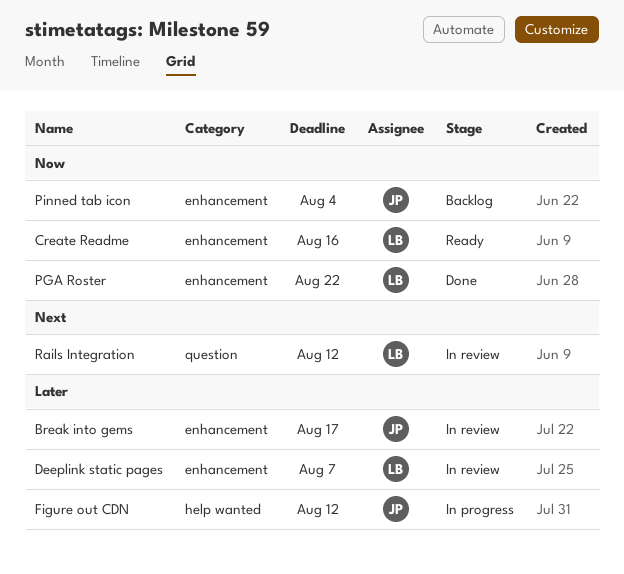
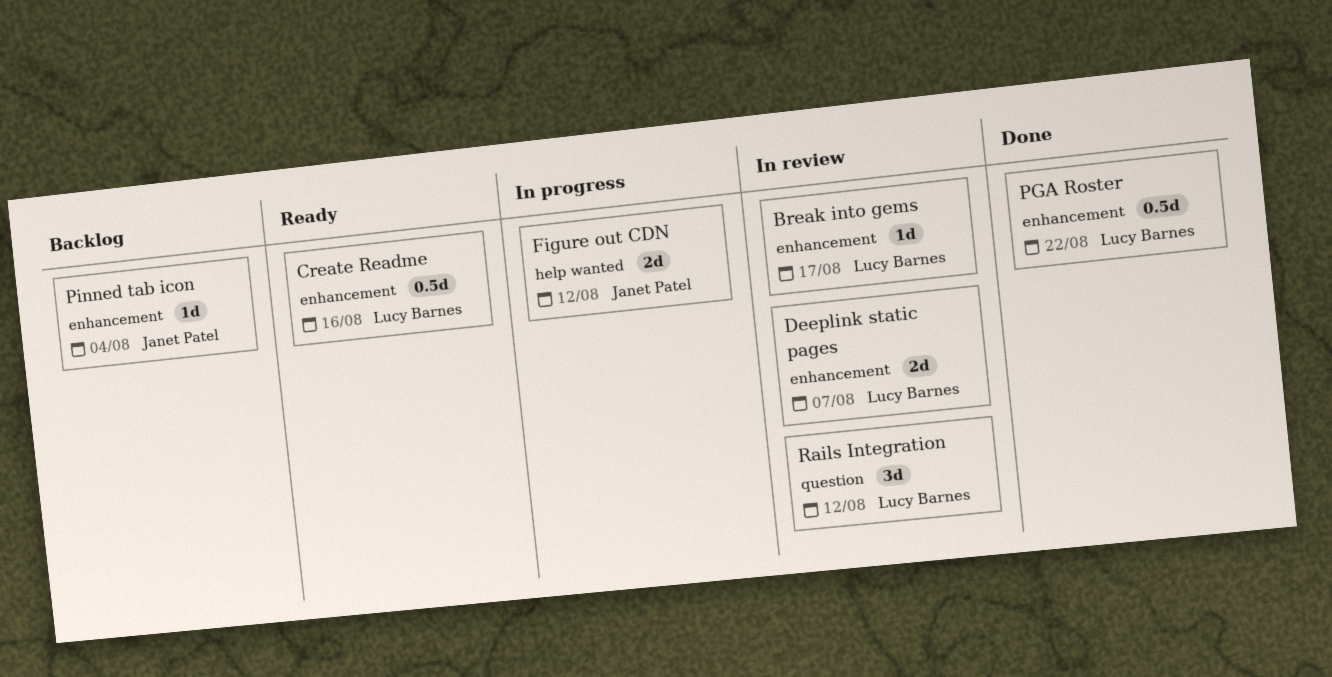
Break into gems, owner: Janet Patel -> Lucy Barnes

